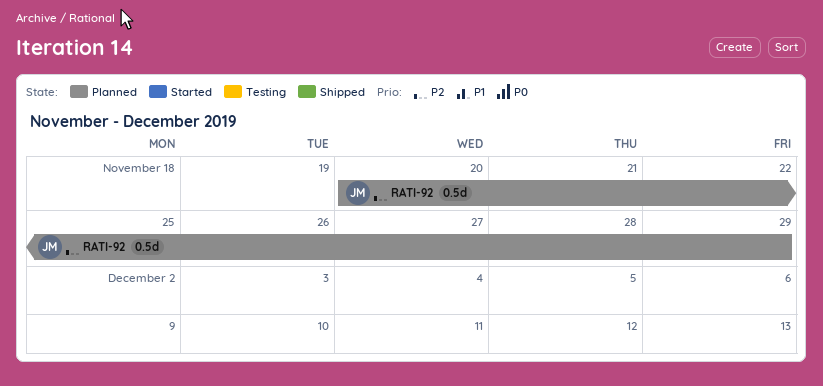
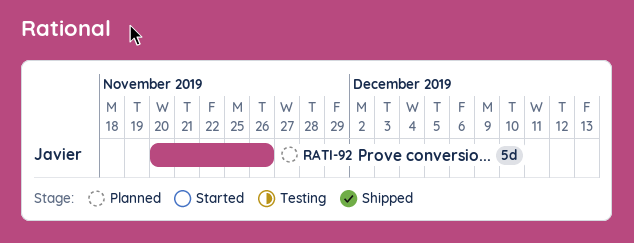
RATI-92, estimate: 0.5d -> 5d
RATI-92, due: Nov 29 -> Nov 26

